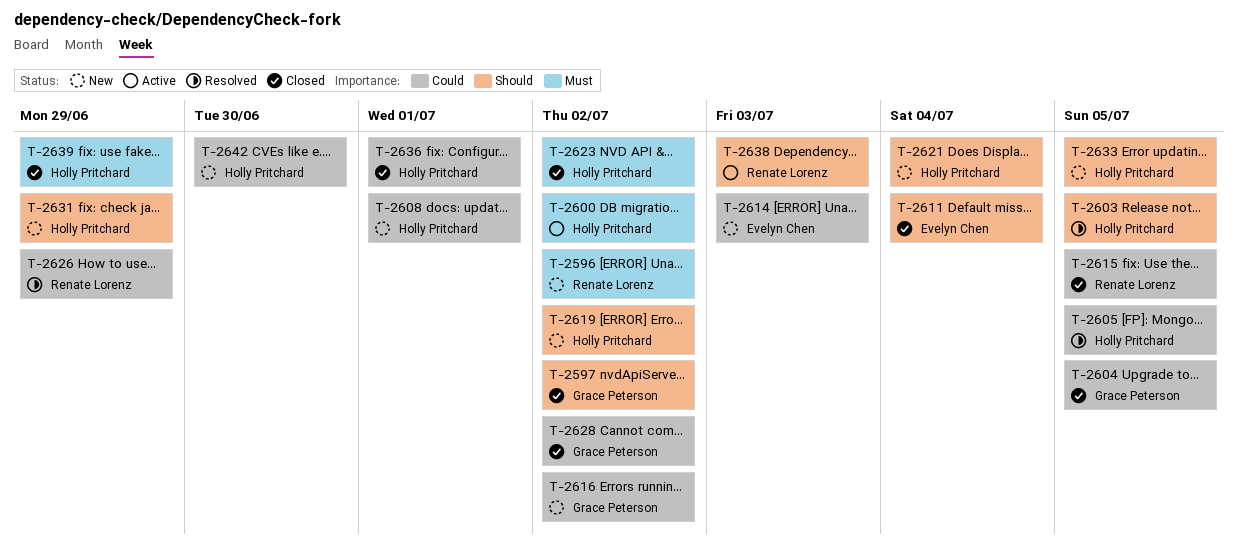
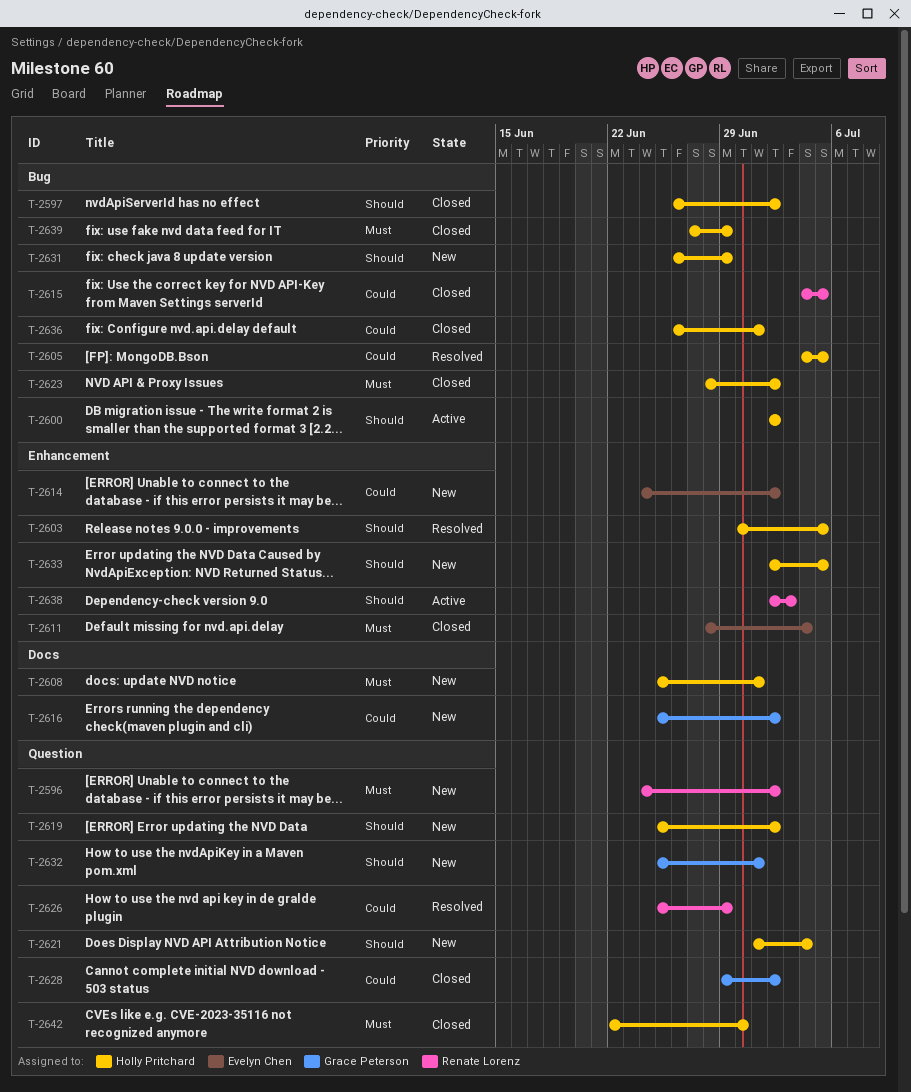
T-2597, owner: Grace Peterson -> Holly Pritchard
T-2600, priority: Must -> Should
T-2604: present -> none
T-2608, priority: Could -> Must
T-2611, priority: Should -> Must
T-2614, due: Jul 3 -> Jul 2
T-2632: none -> present
T-2642, status: New -> Closed
T-2642, priority: Could -> Must

